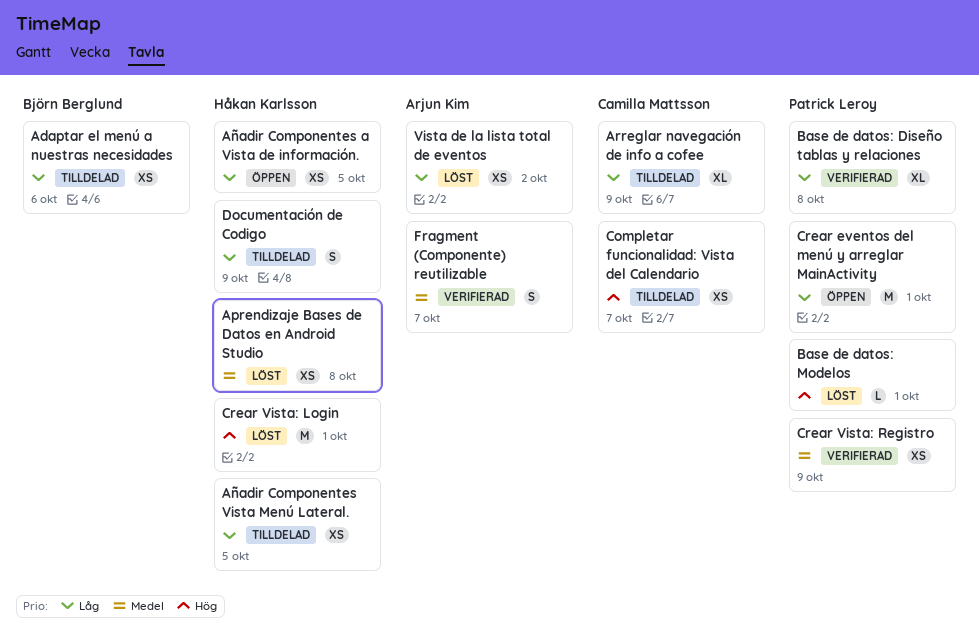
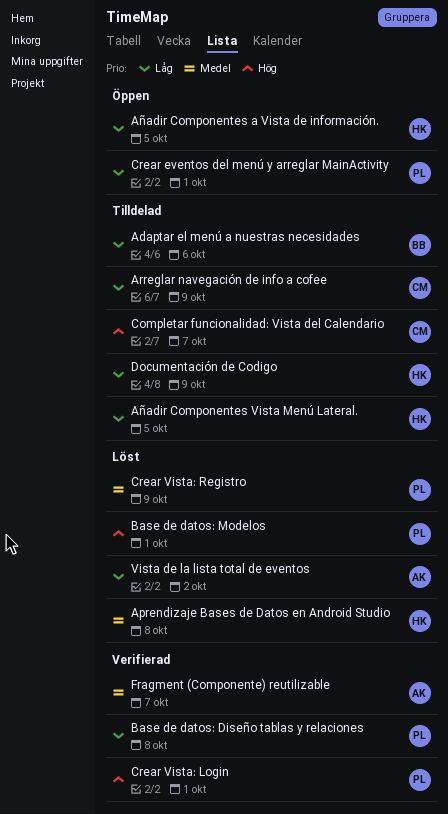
Crear Vista: Login, status: Löst -> Verifierad
Crear Vista: Login, owner: Håkan Karlsson -> Patrick Leroy
Crear Vista: Registro, status: Verifierad -> Löst

